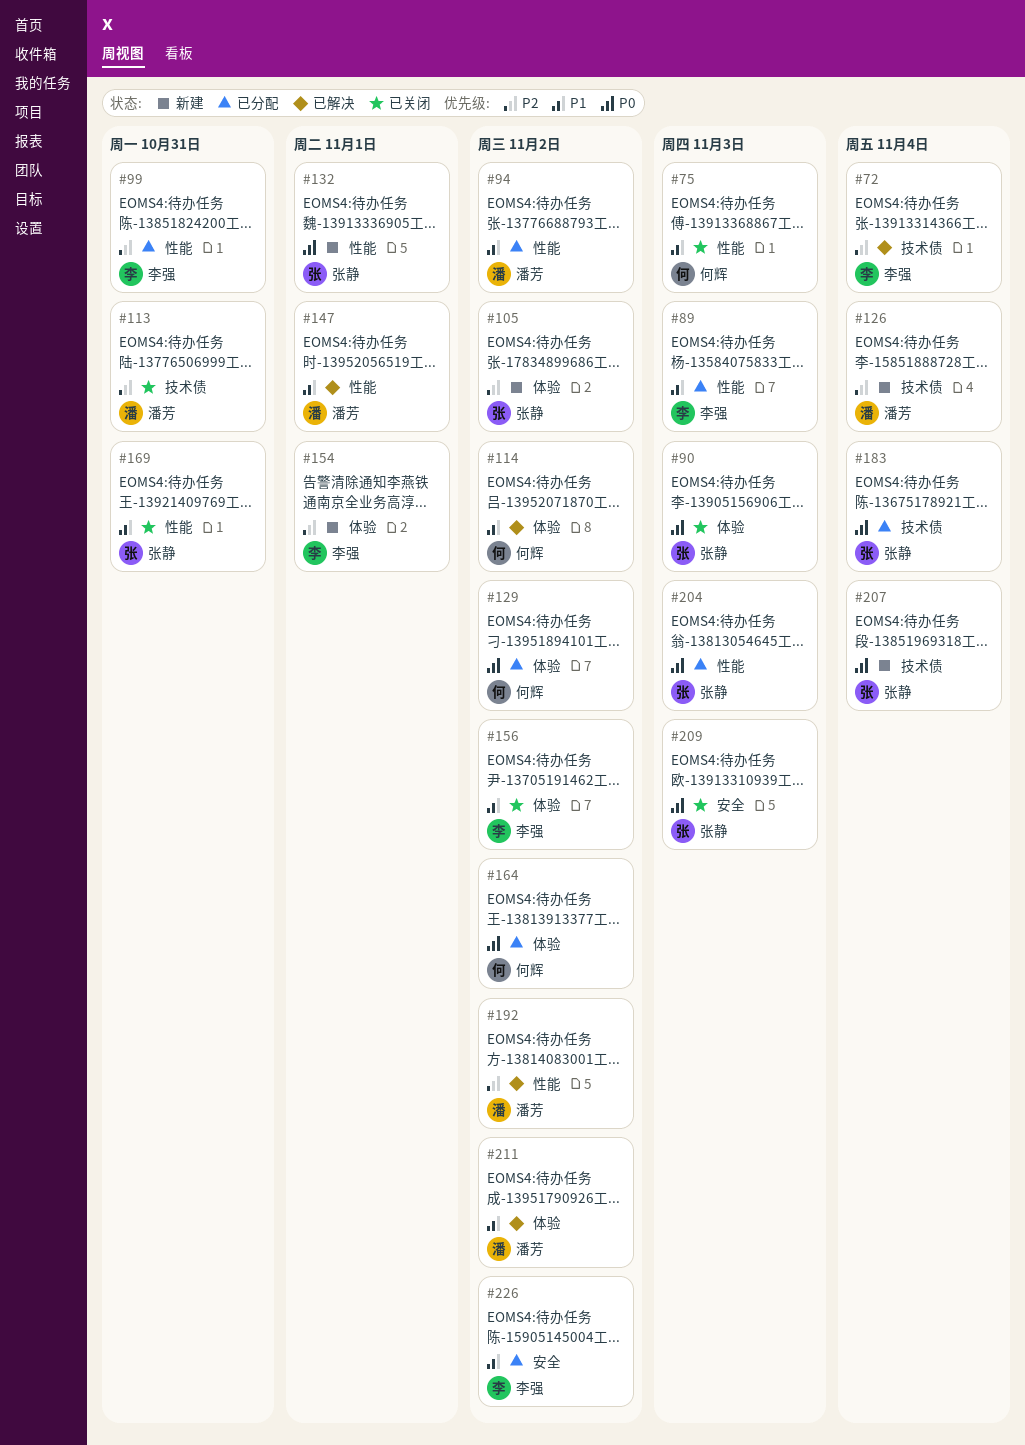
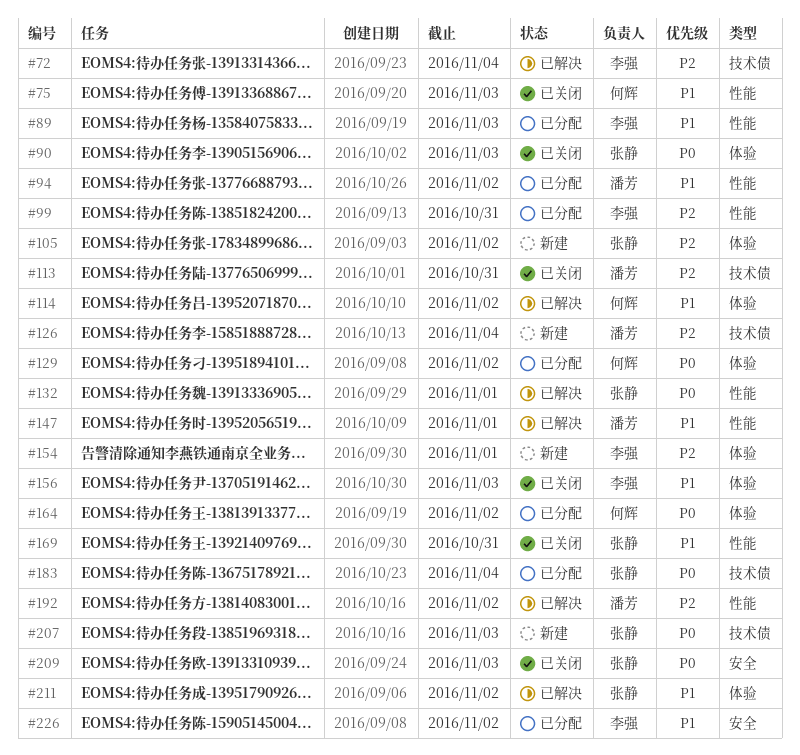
#132, status: 新建 -> 已解决
#156, due: Nov 2 -> Nov 3
#204: present -> none
#207, due: Nov 4 -> Nov 3
#211, owner: 潘芳 -> 张静

